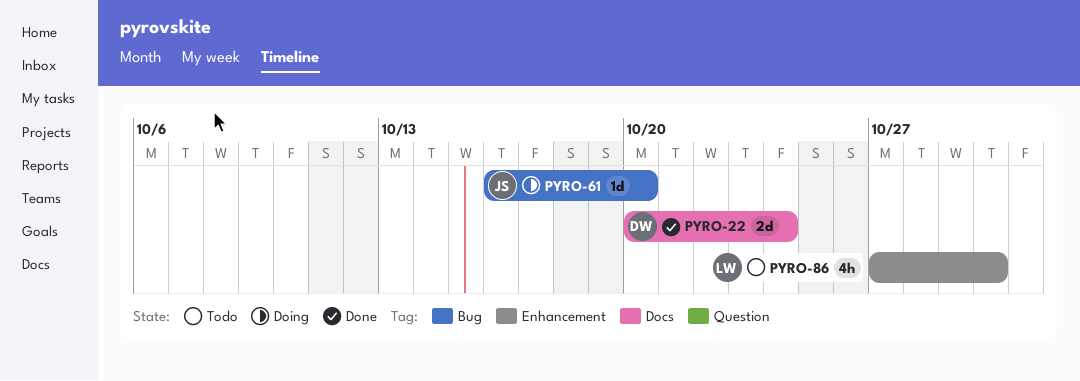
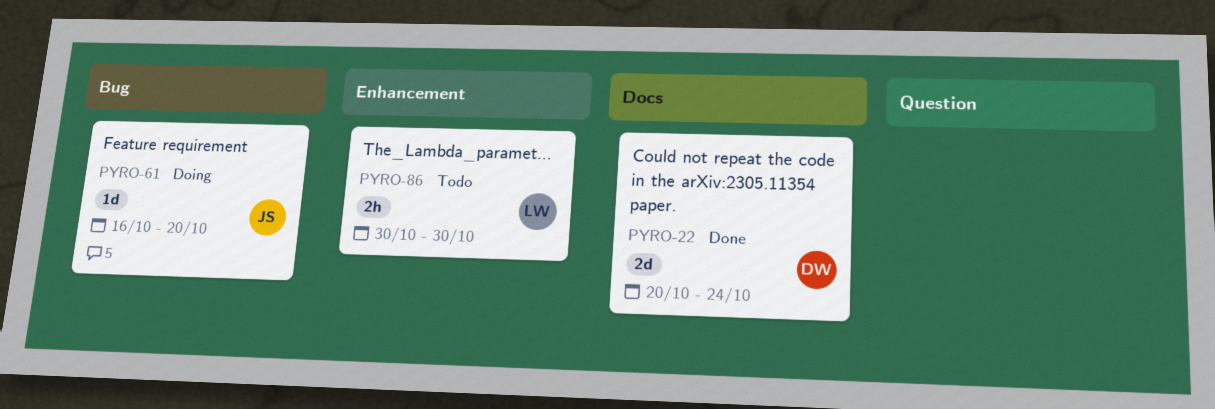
PYRO-86, estimate: 4h -> 2h
PYRO-86, start: Oct 27 -> Oct 30

